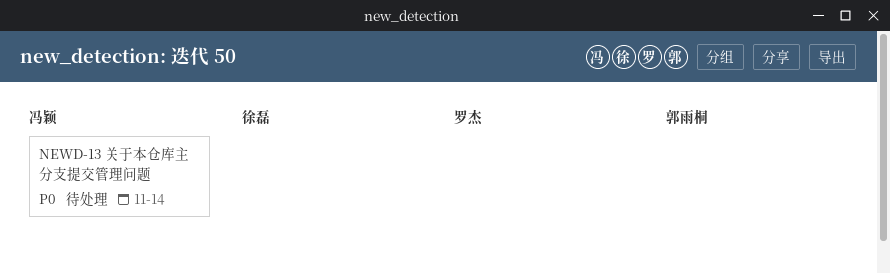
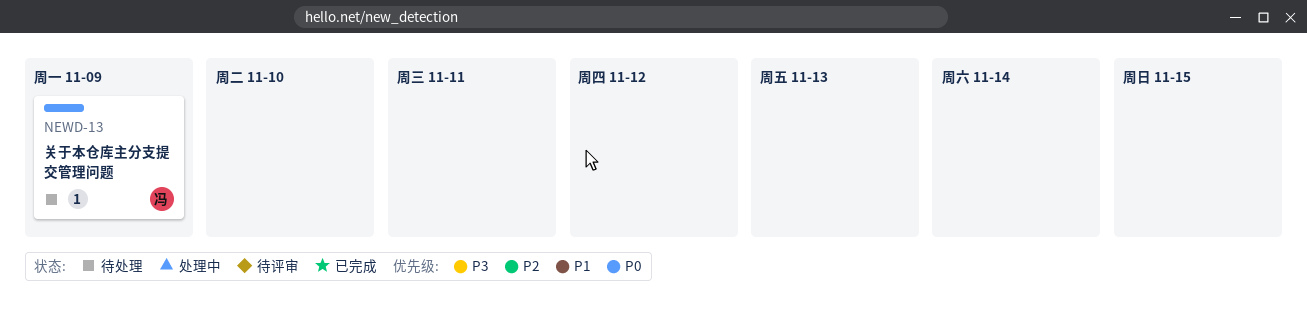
NEWD-13, due: Nov 14 -> Nov 9

